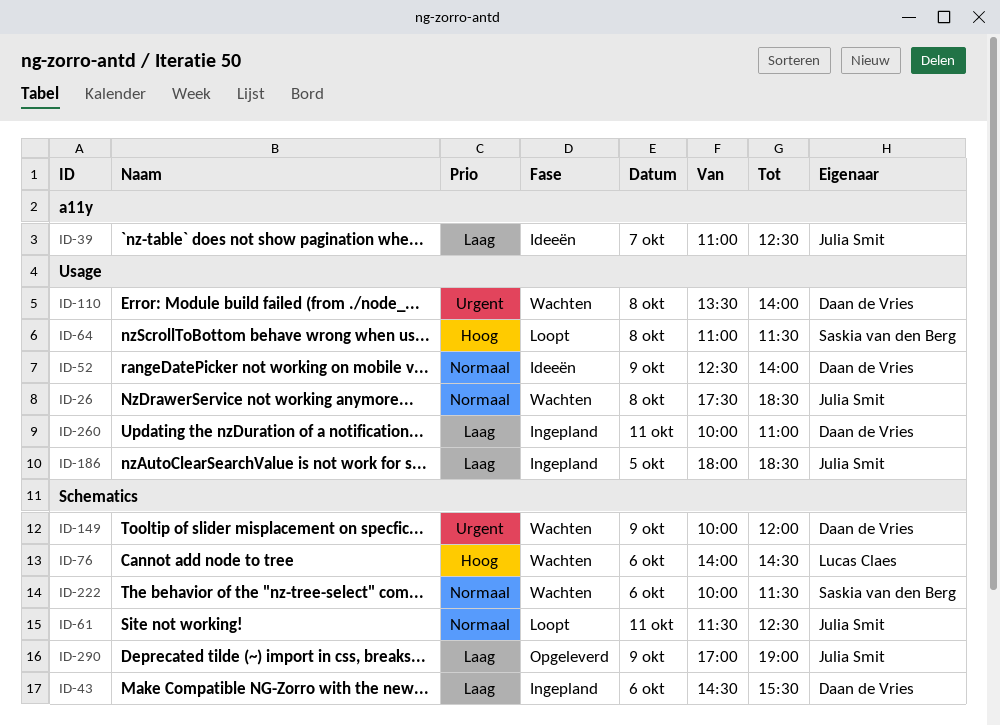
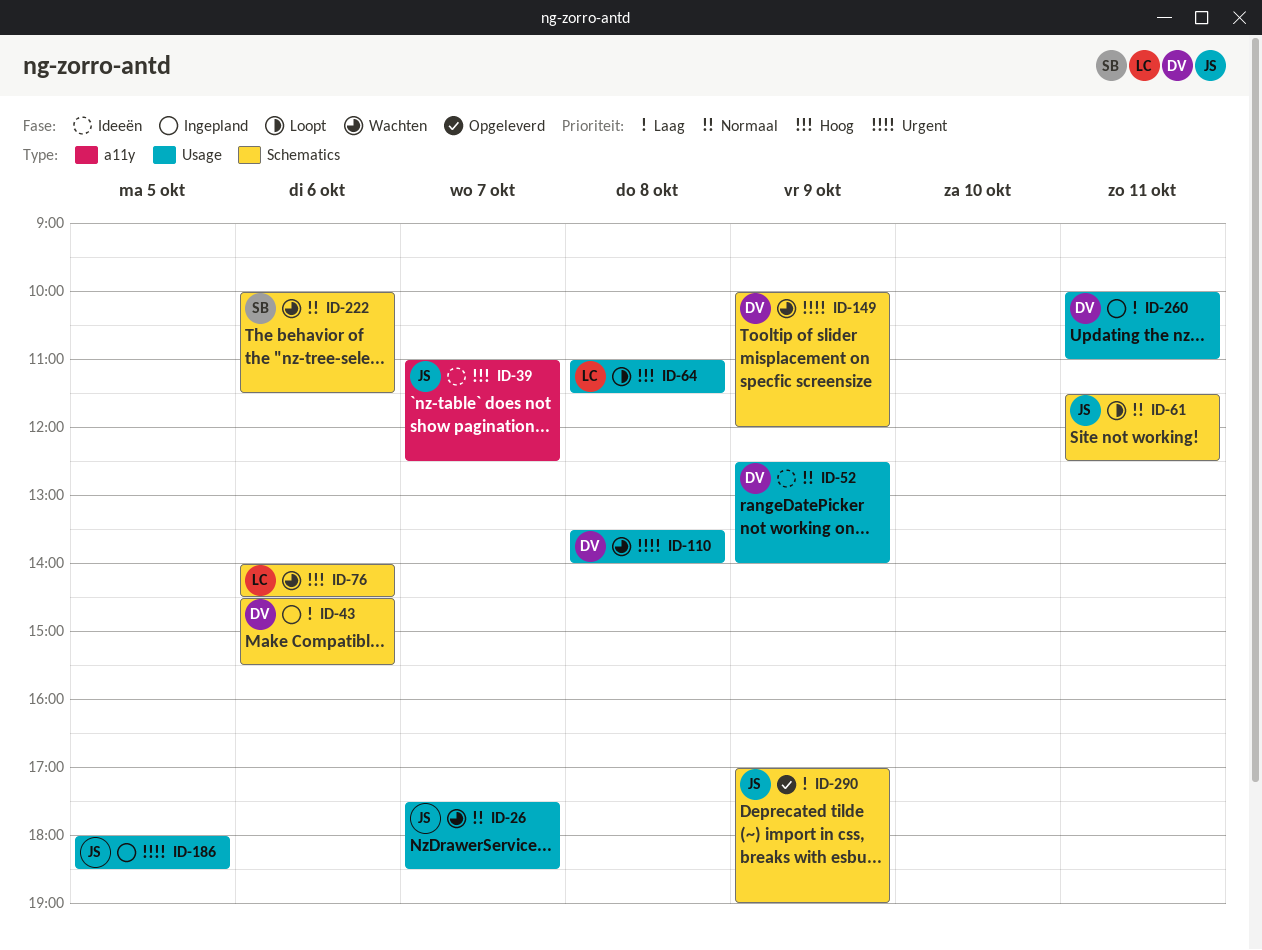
ID-26, day: Oct 8 -> Oct 7
ID-39, priority: Laag -> Hoog
ID-64, owner: Saskia van den Berg -> Lucas Claes
ID-186, priority: Laag -> Urgent

